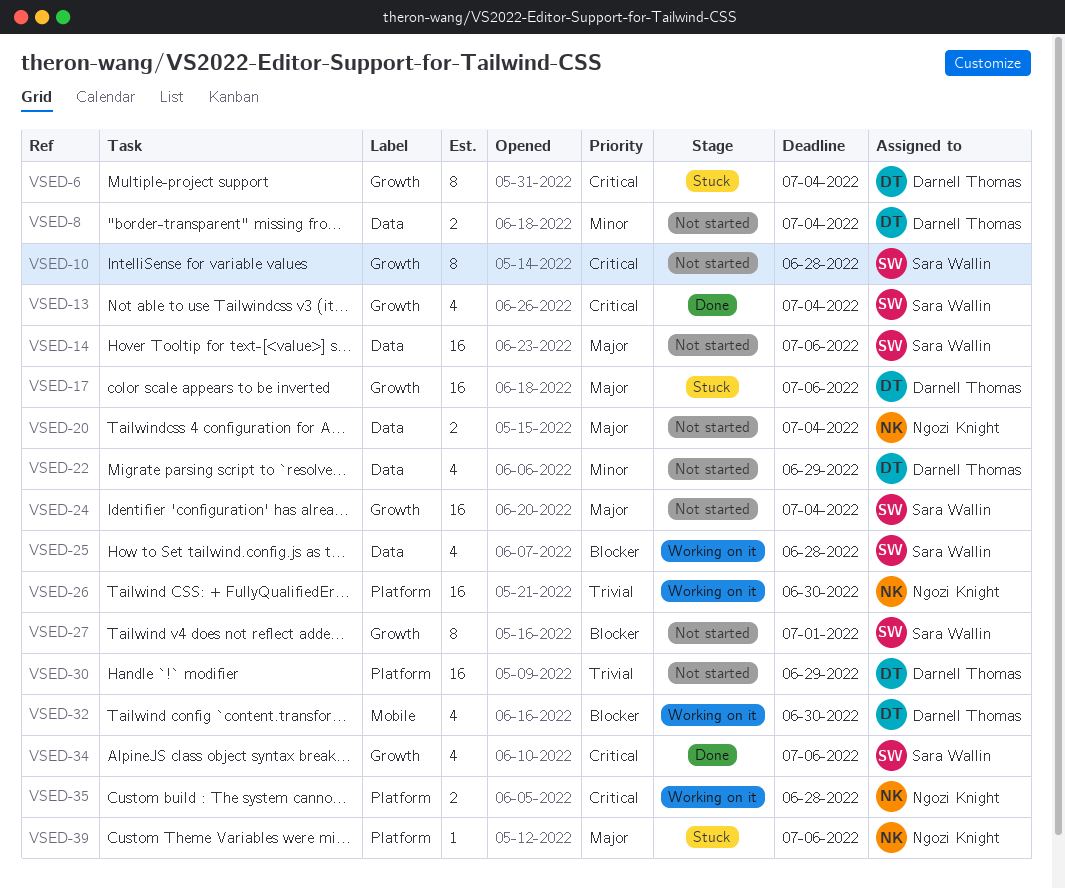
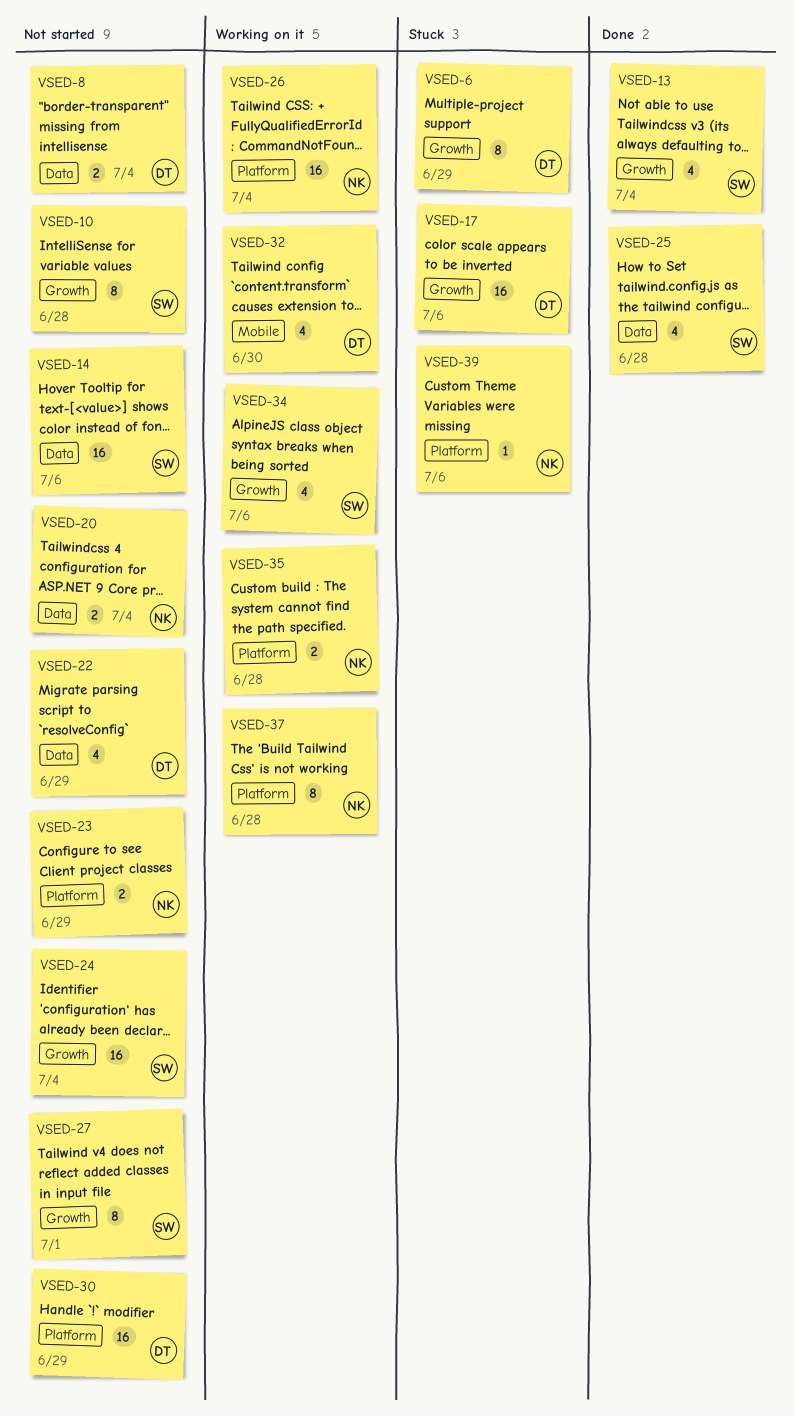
VSED-6, due: Jul 4 -> Jun 29
VSED-23: none -> present
VSED-25, status: Working on it -> Done
VSED-26, due: Jun 30 -> Jul 4
VSED-34, status: Done -> Working on it
VSED-37: none -> present

